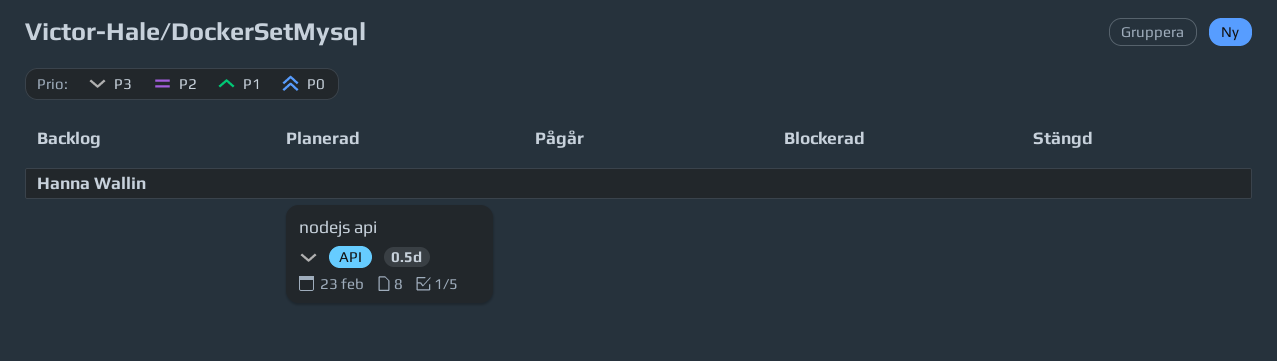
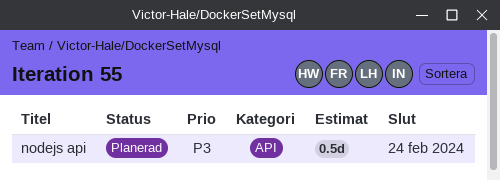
nodejs api, due: Feb 23 -> Feb 24

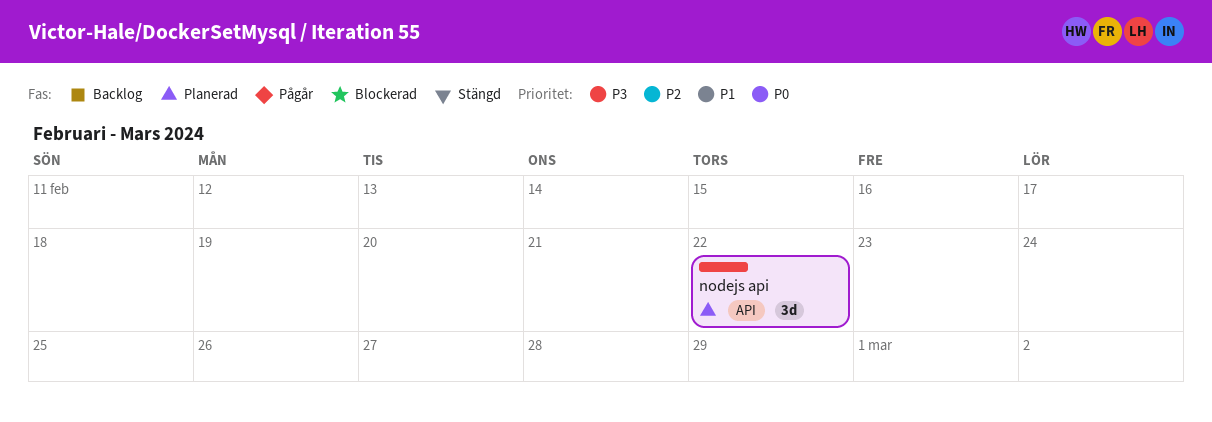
nodejs api, estimate: 0.5d -> 3d
nodejs api, due: Feb 24 -> Feb 22

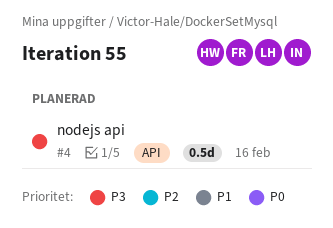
nodejs api, estimate: 3d -> 0.5d
nodejs api, due: Feb 22 -> Feb 16

